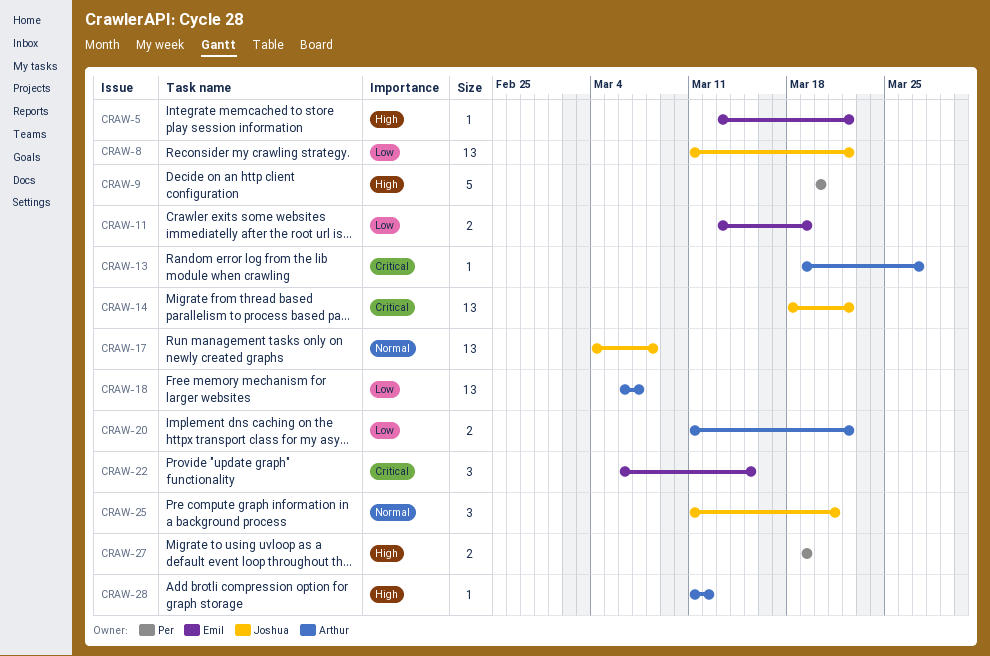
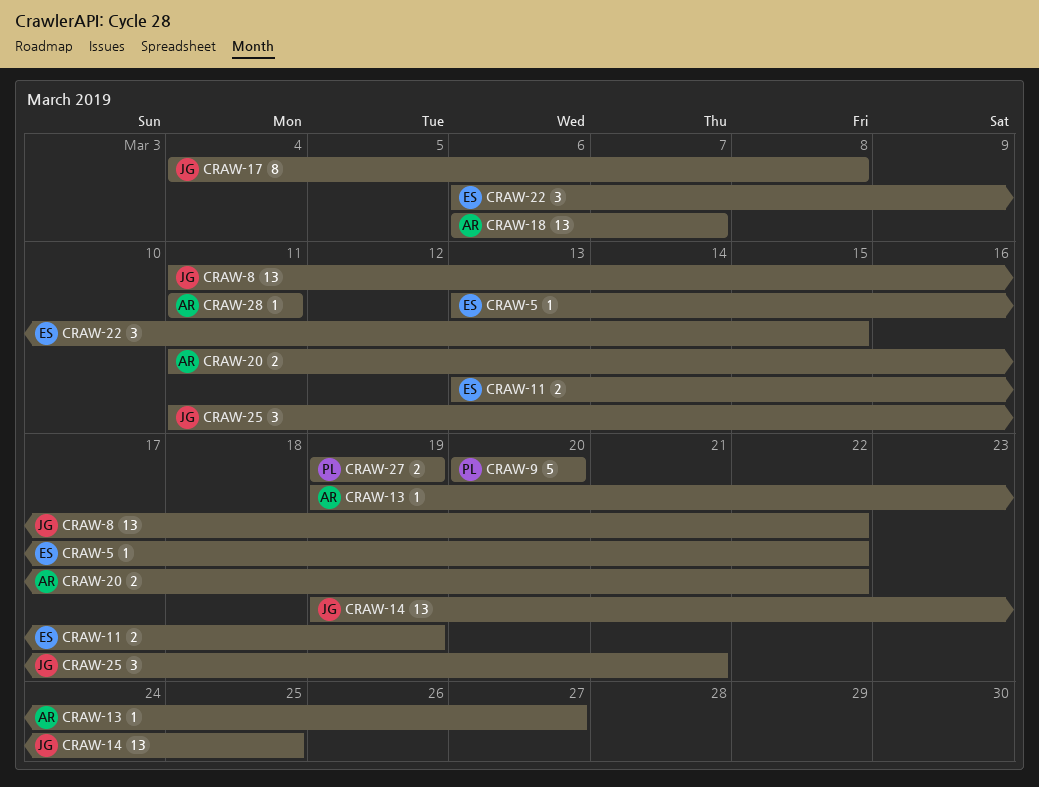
CRAW-14, start: Mar 18 -> Mar 19
CRAW-14, due: Mar 22 -> Mar 25
CRAW-17, estimate: 13 -> 8
CRAW-28, due: Mar 12 -> Mar 11

